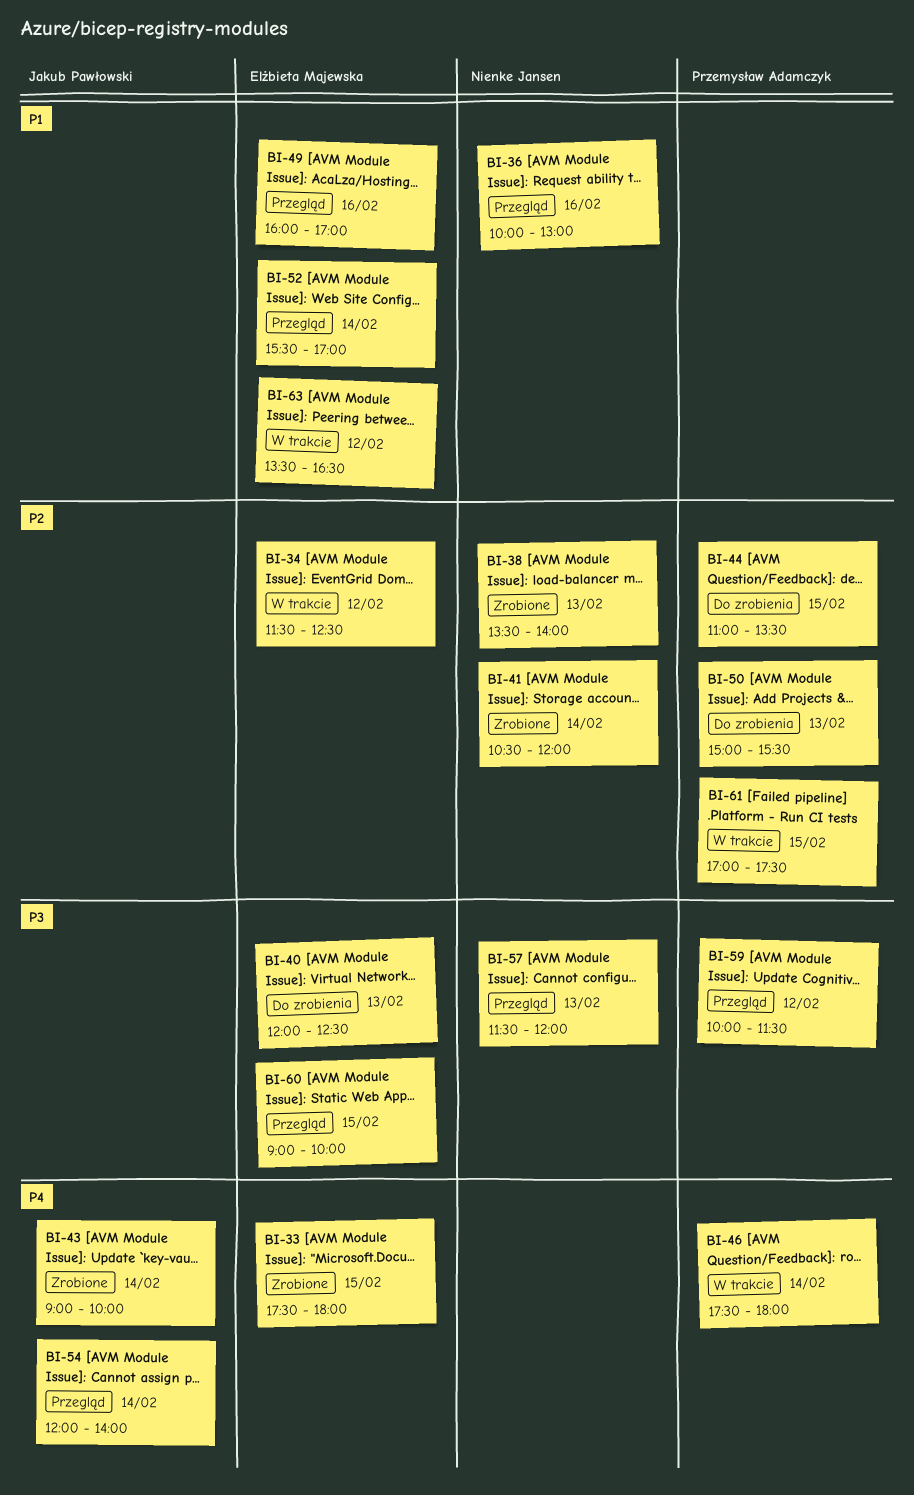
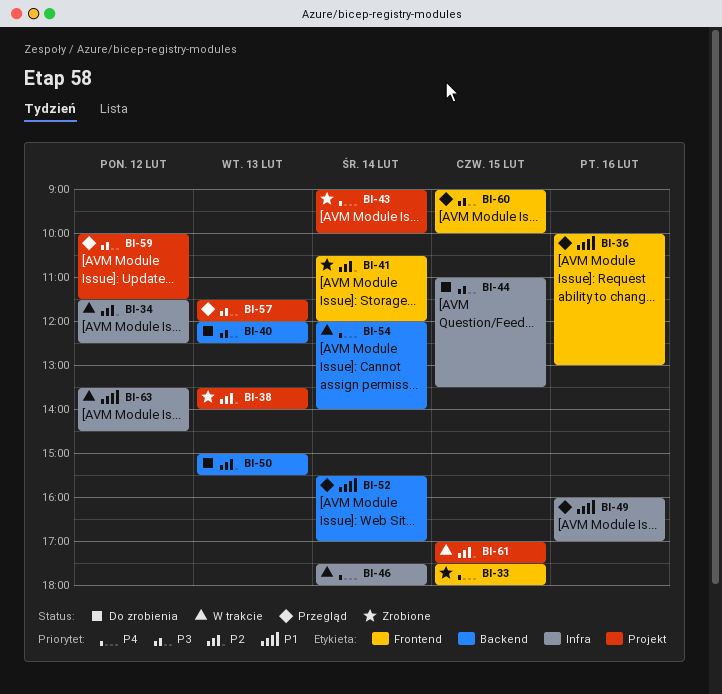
BI-44, priority: P2 -> P3
BI-54, status: Przegląd -> W trakcie
BI-63, ends: 16:30 -> 14:30

